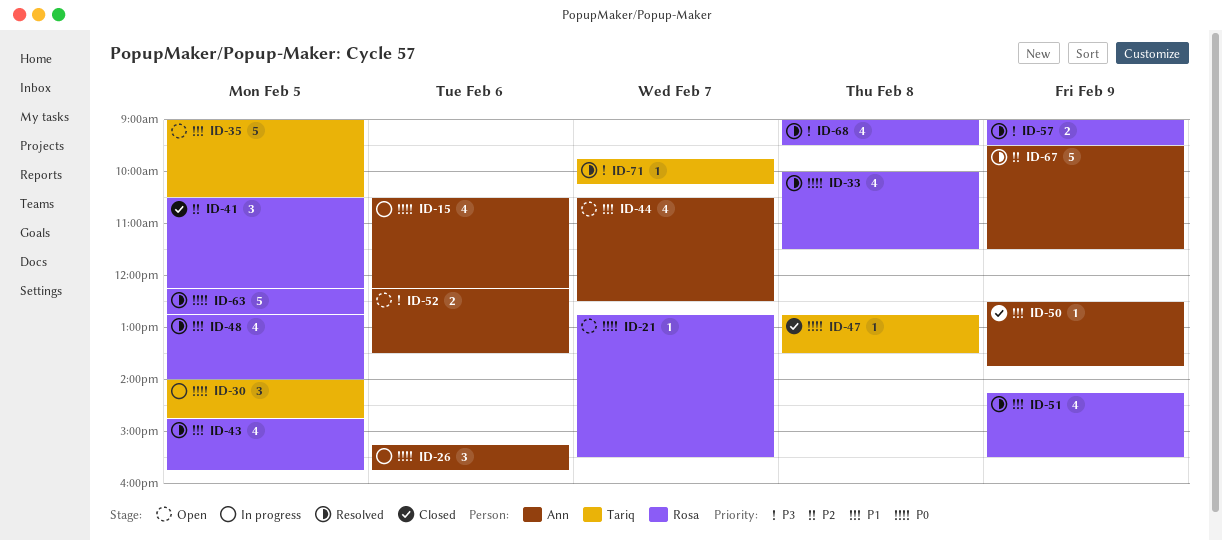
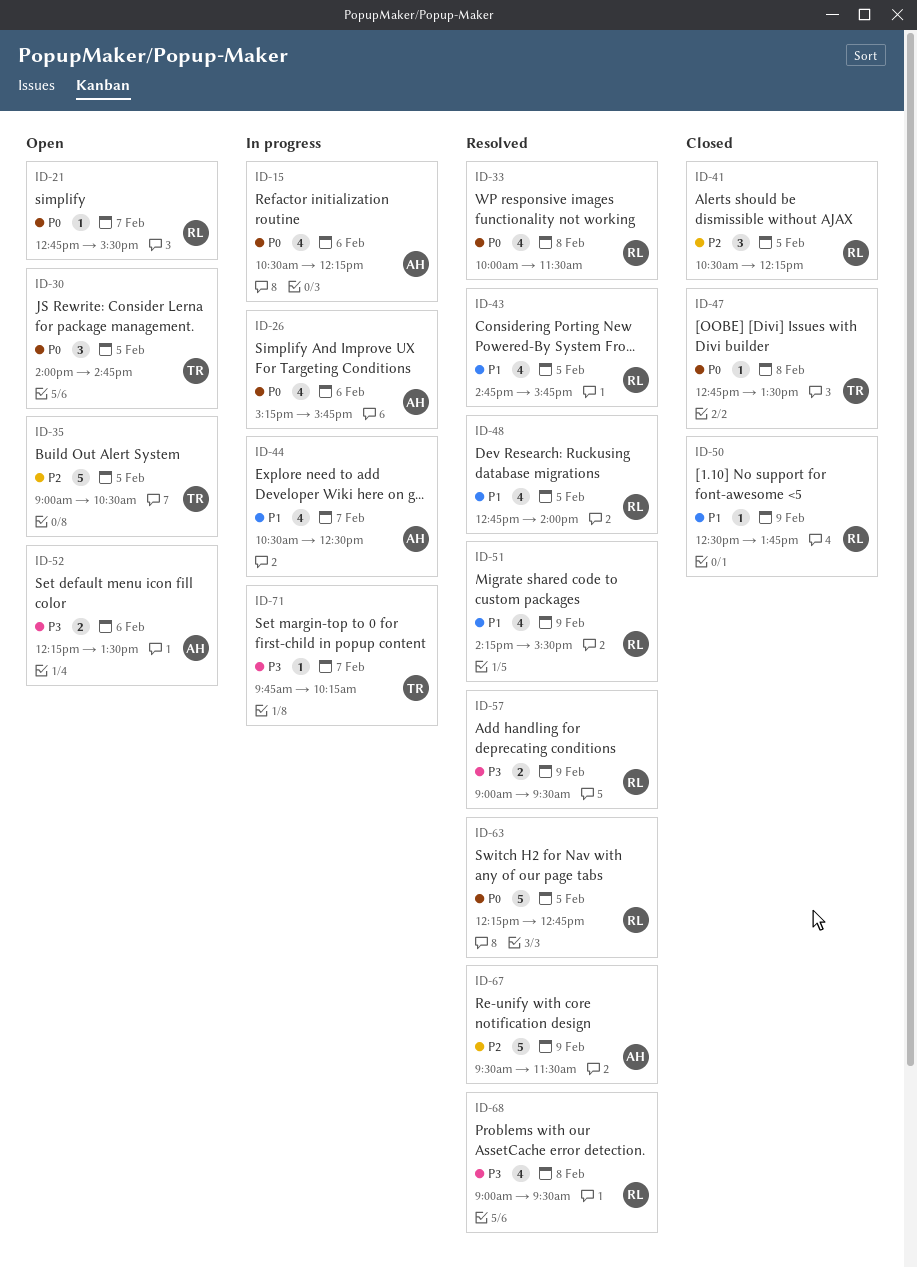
ID-26, estimate: 3 -> 4
ID-30, status: In progress -> Open
ID-35, priority: P1 -> P2
ID-44, status: Open -> In progress
ID-50, owner: Ann -> Rosa
ID-71, status: Resolved -> In progress

